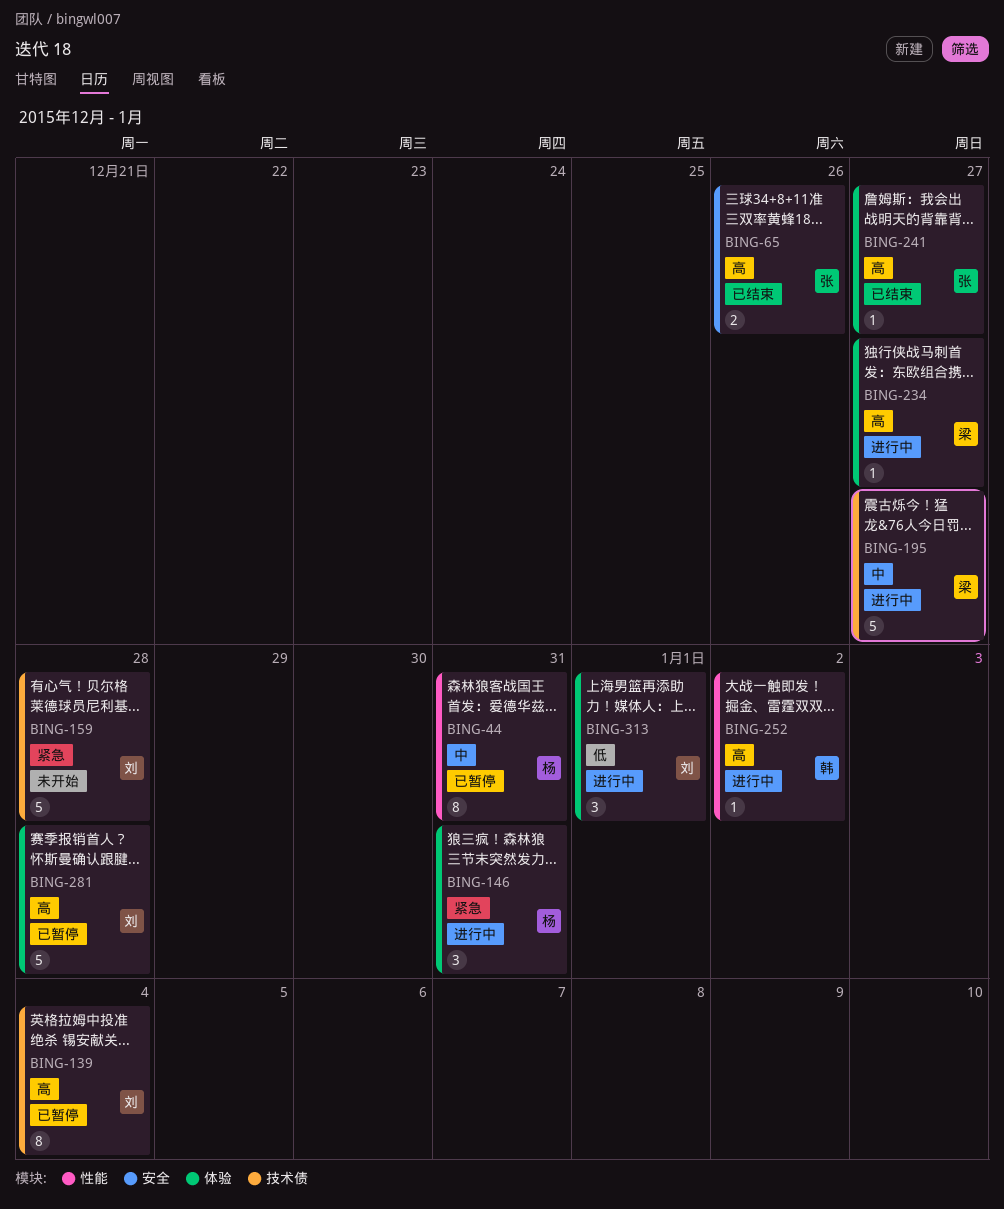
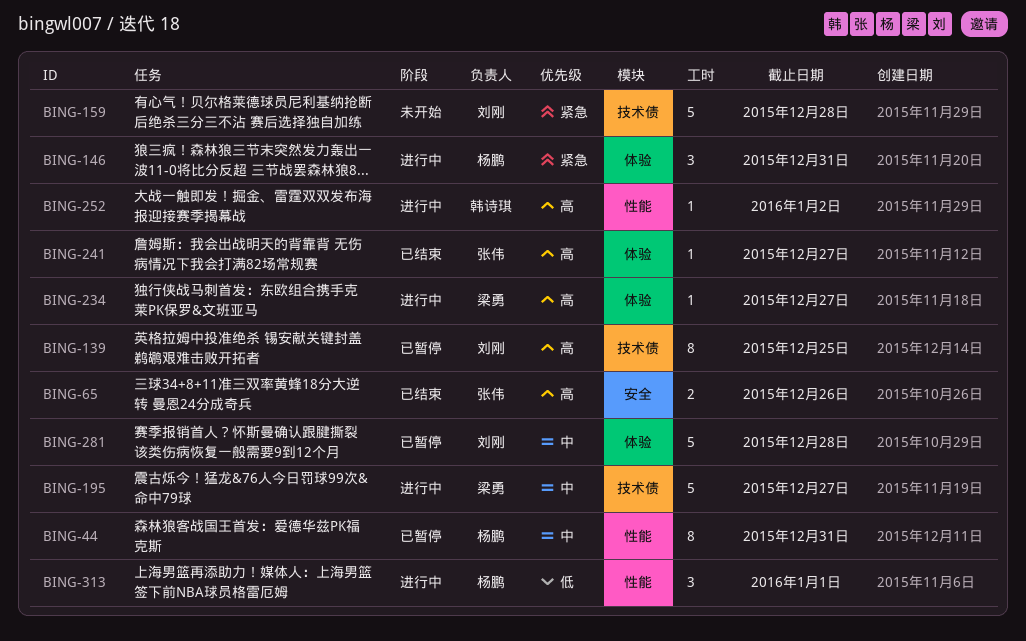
BING-139, due: Jan 4 -> Dec 25
BING-281, priority: 高 -> 中
BING-313, owner: 刘刚 -> 杨鹏
BING-313, label: 体验 -> 性能

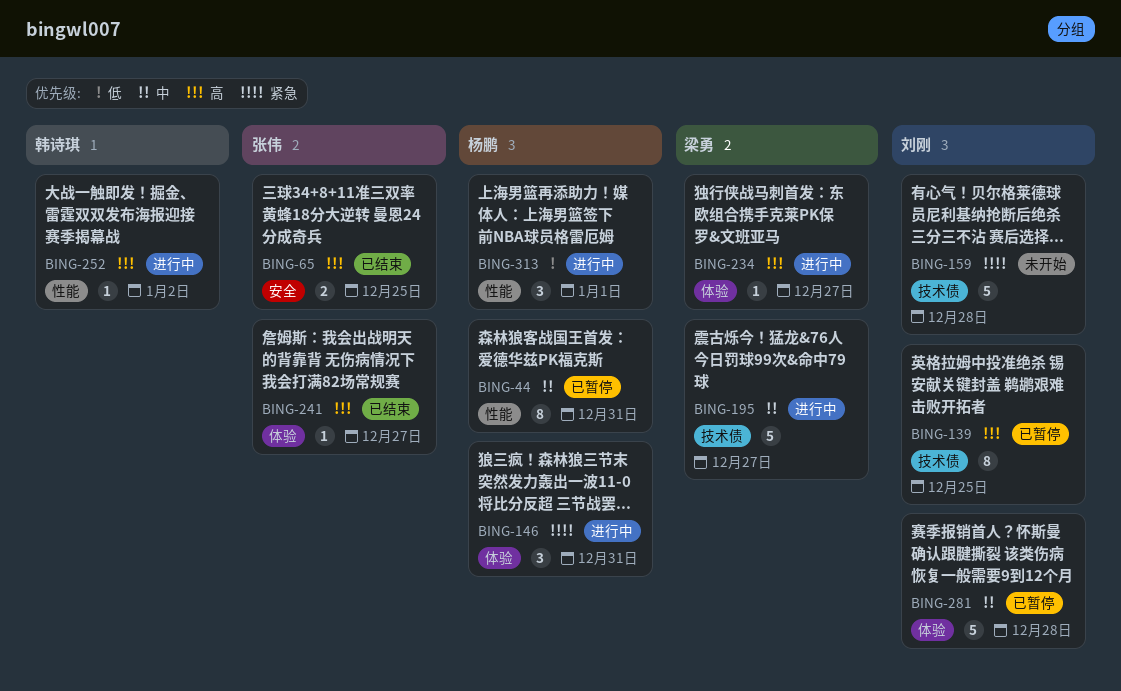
BING-65, due: Dec 26 -> Dec 25

